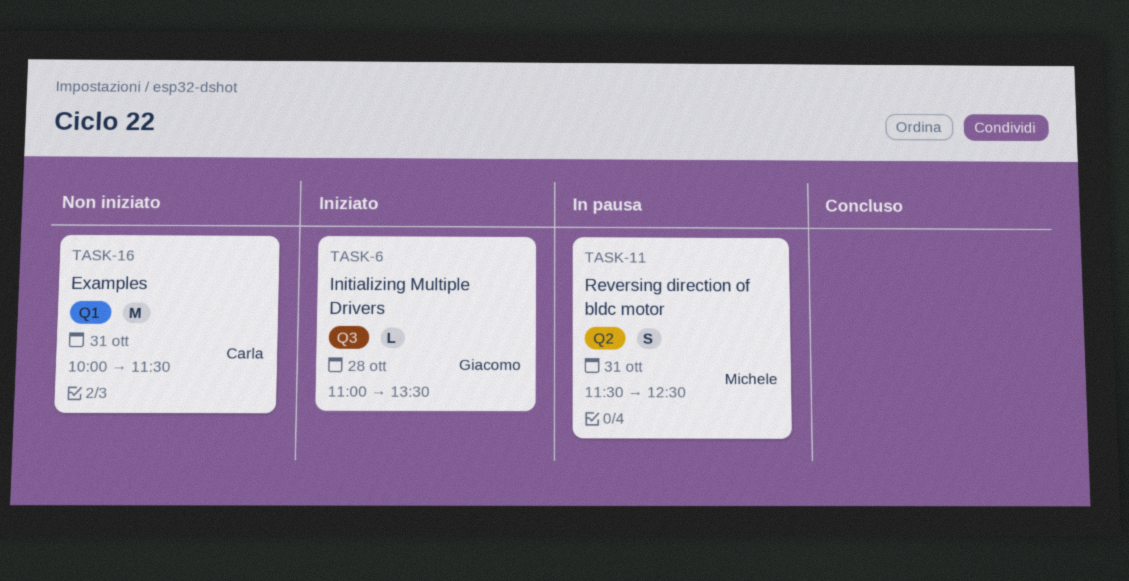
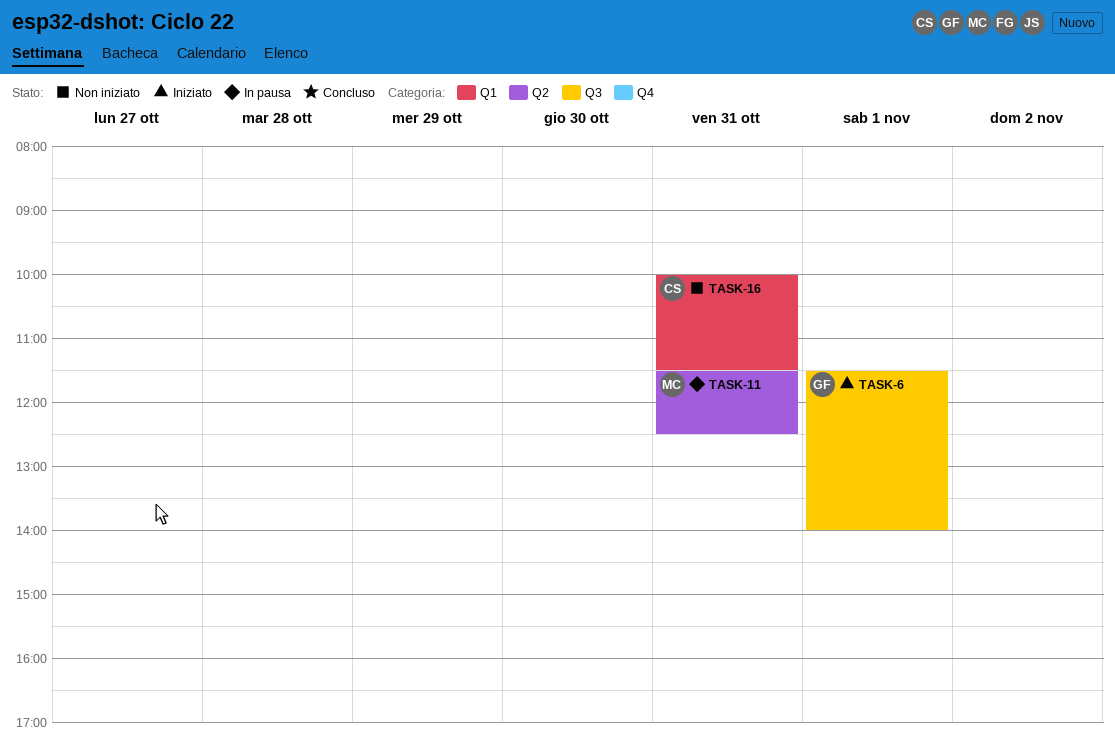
TASK-6, day: Oct 28 -> Nov 1
TASK-6, begins: 11:00 -> 11:30
TASK-6, ends: 13:30 -> 14:00

